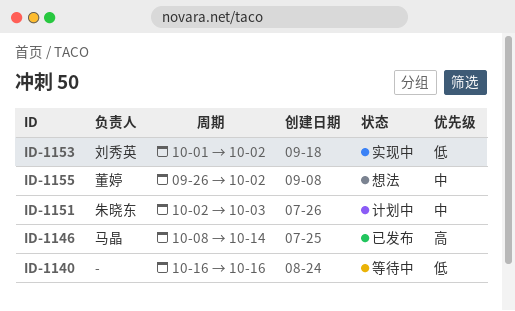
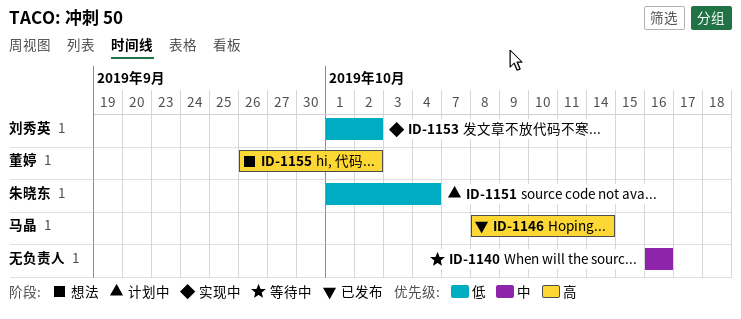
ID-1140, priority: 低 -> 中
ID-1151, priority: 中 -> 低
ID-1151, start: Oct 2 -> Oct 1
ID-1151, due: Oct 3 -> Oct 4
ID-1155, priority: 中 -> 高

